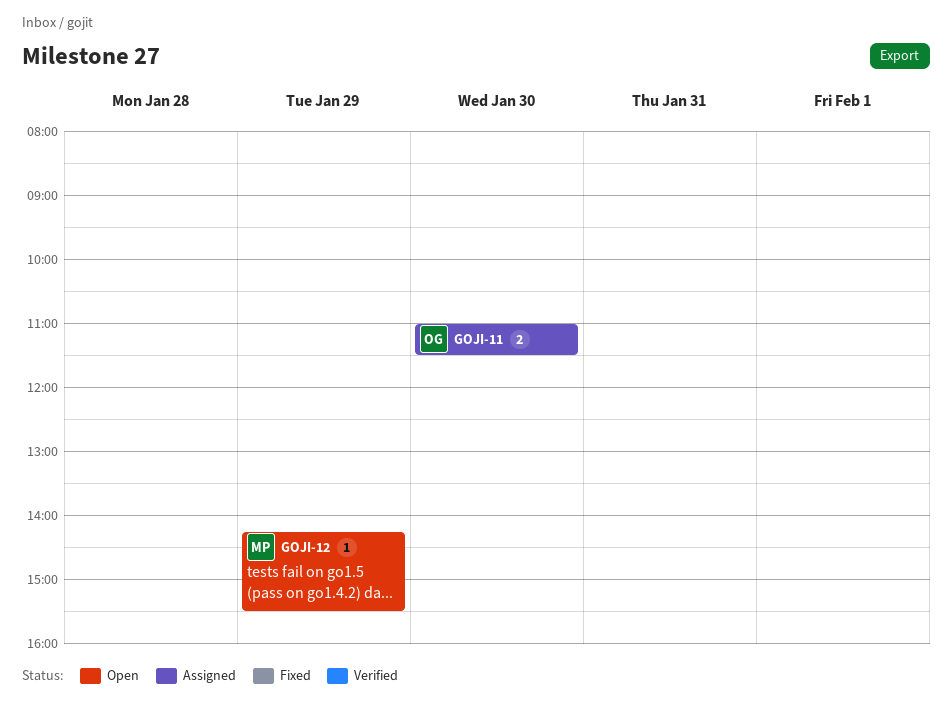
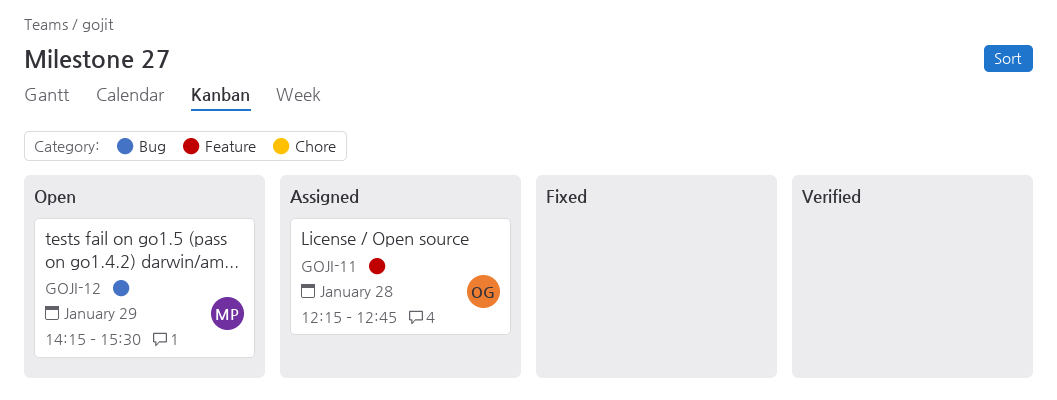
GOJI-11, day: Jan 30 -> Jan 28
GOJI-11, begins: 11:00 -> 12:15
GOJI-11, ends: 11:30 -> 12:45

